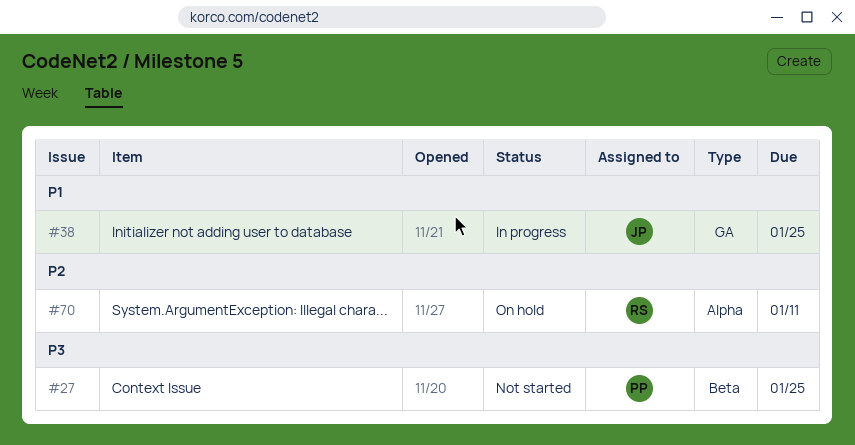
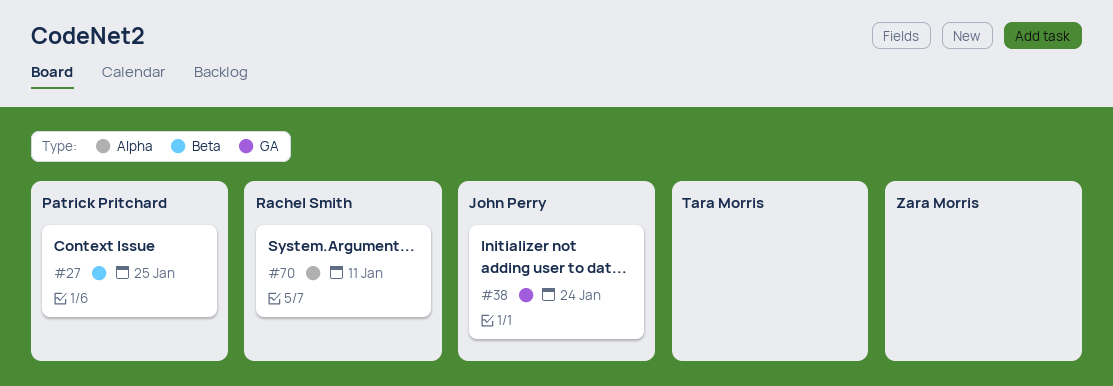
#38, due: Jan 25 -> Jan 24

